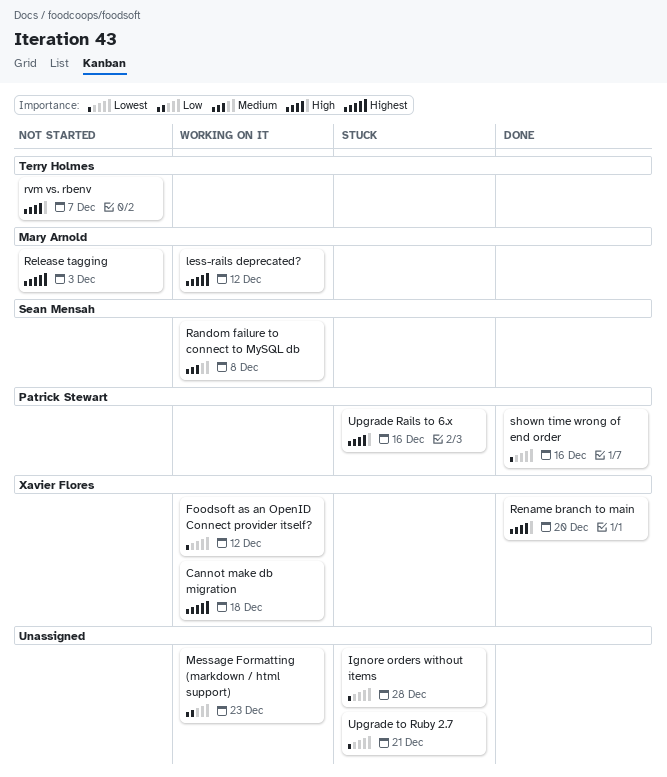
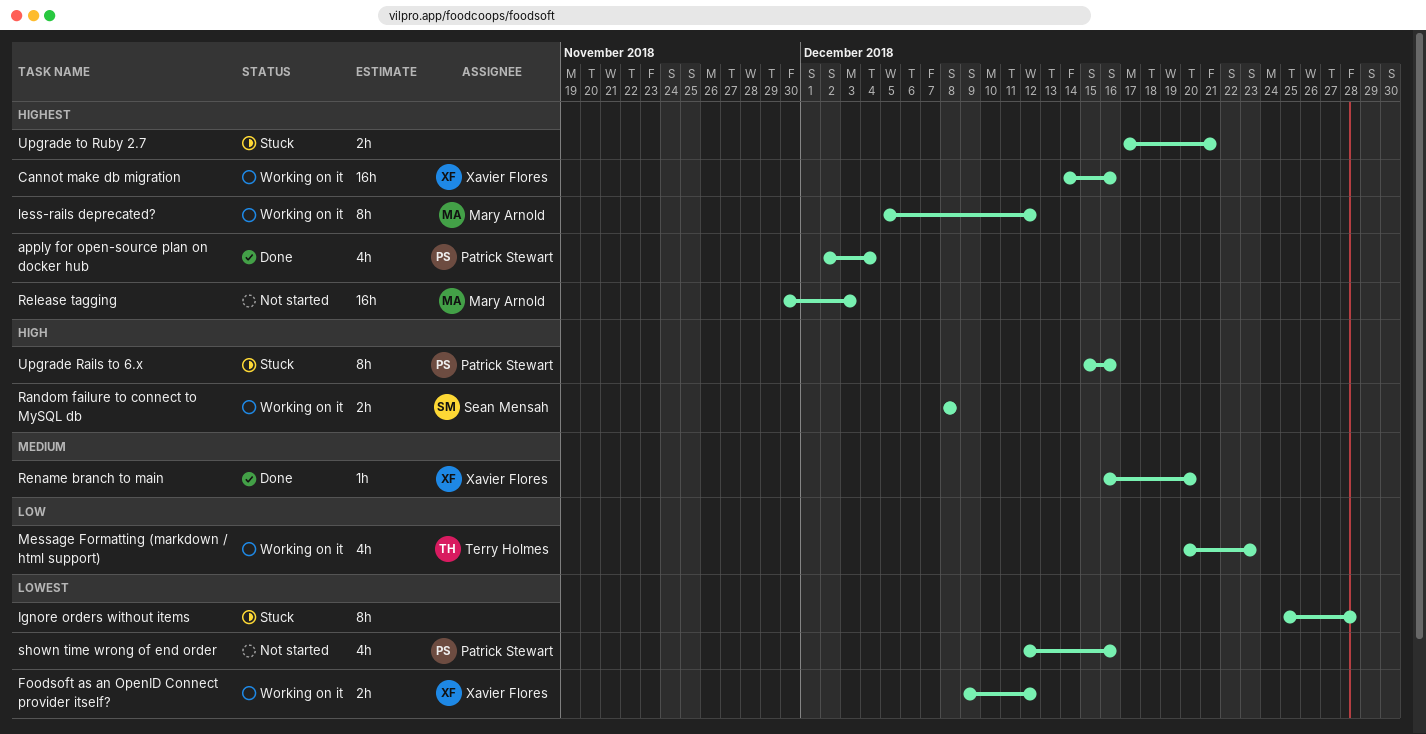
apply for open-source plan on docker hub: none -> present
Cannot make db migration, due: Dec 18 -> Dec 16
Message Formatting (markdown / html support), owner: none -> Terry Holmes
Random failure to connect to MySQL db, priority: Medium -> High
Rename branch to main, priority: High -> Medium
rvm vs. rbenv: present -> none
shown time wrong of end order, status: Done -> Not started
Upgrade to Ruby 2.7, priority: Lowest -> Highest

